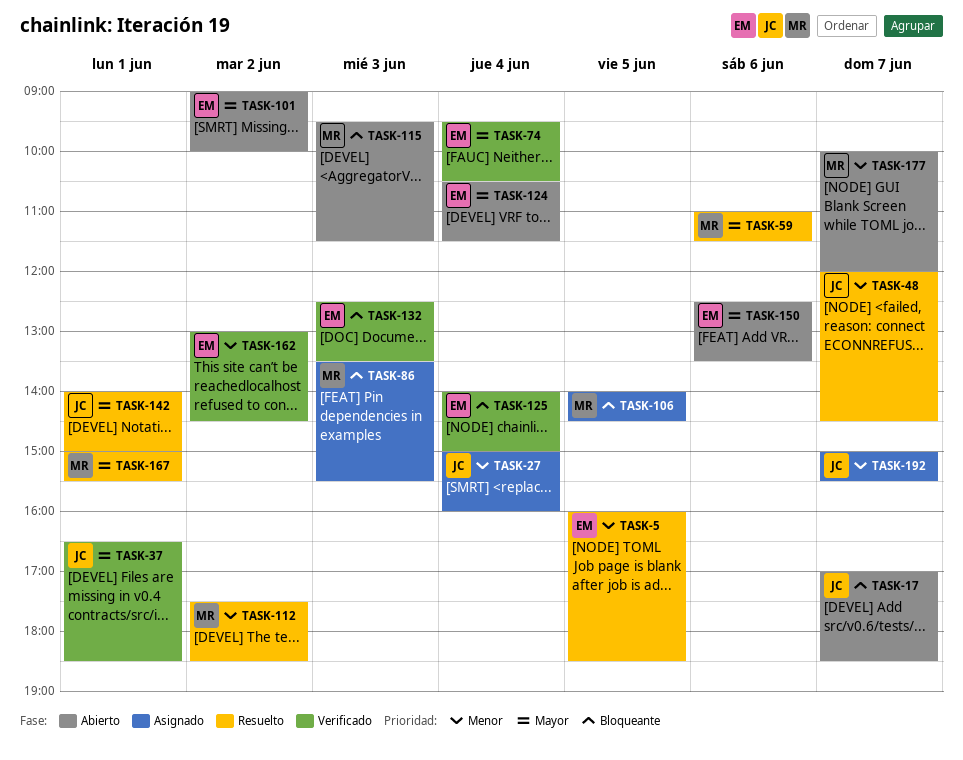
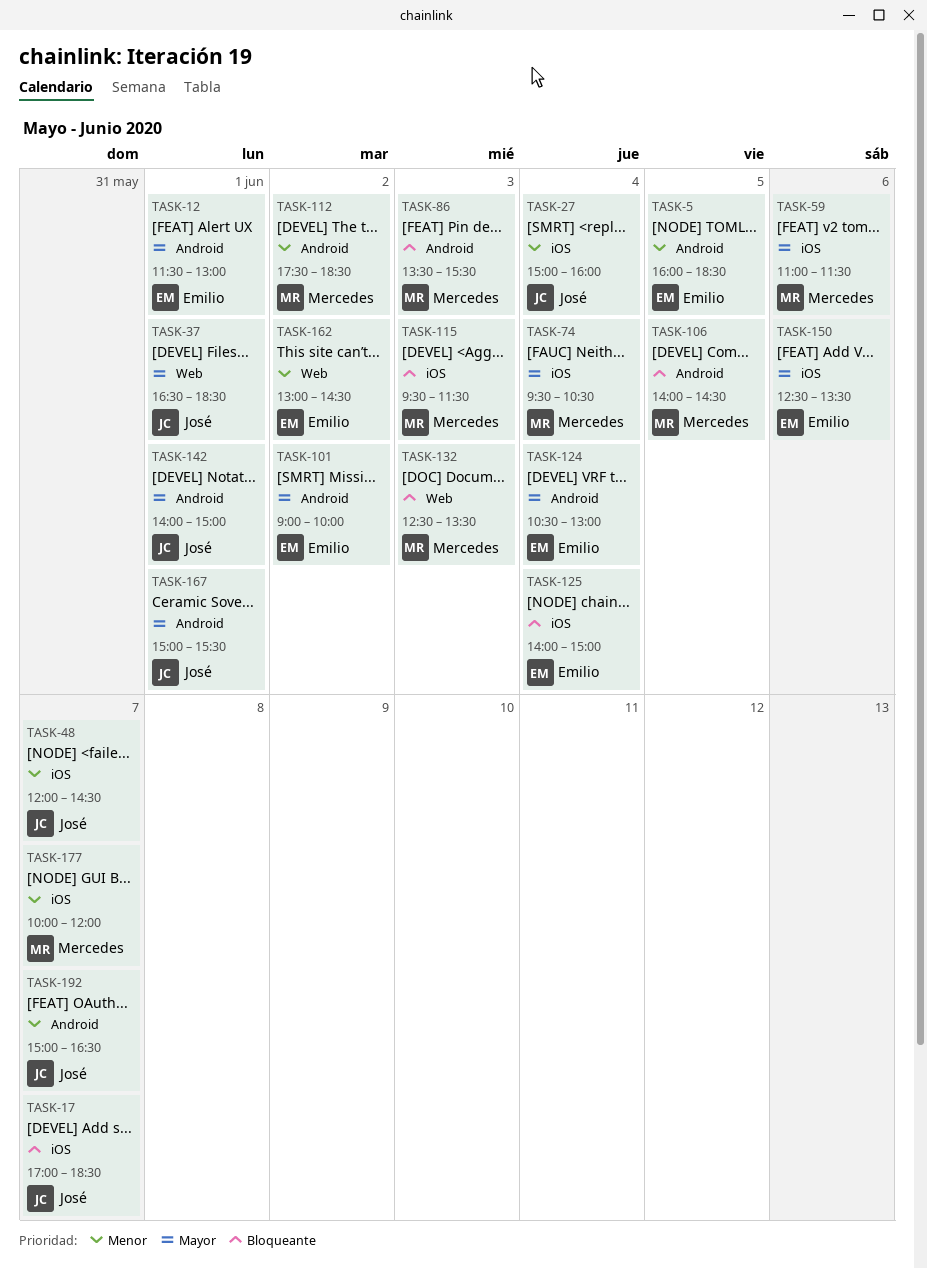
TASK-12: none -> present
TASK-74, owner: Emilio -> Mercedes
TASK-124, ends: 11:30 -> 13:00
TASK-132, owner: Emilio -> Mercedes
TASK-167, owner: Mercedes -> José
TASK-192, ends: 15:30 -> 16:30

